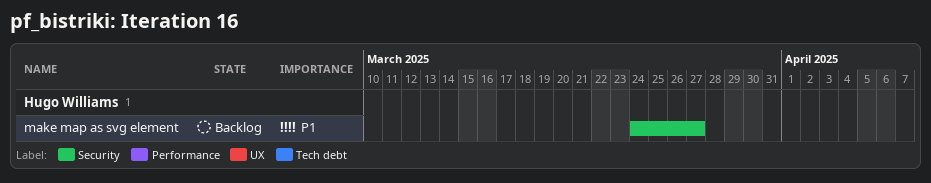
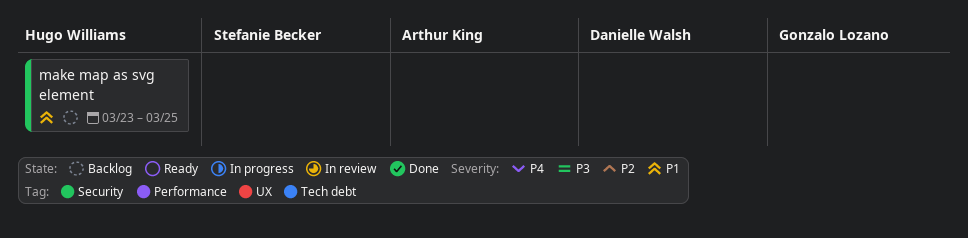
make map as svg element, start: Mar 24 -> Mar 23
make map as svg element, due: Mar 27 -> Mar 25

